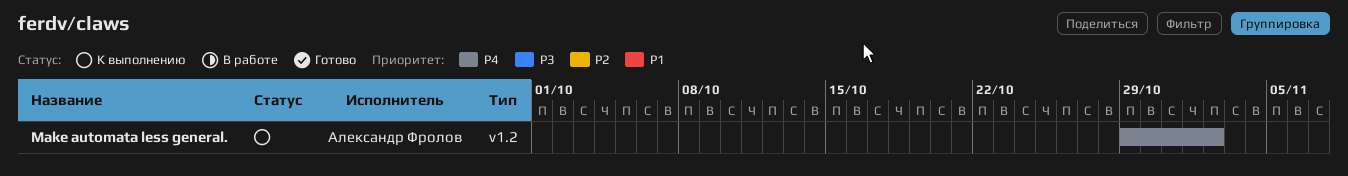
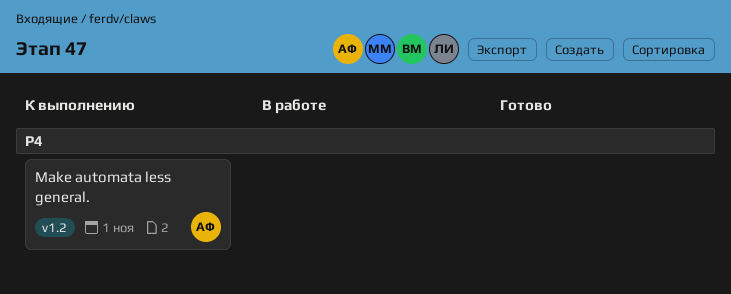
Make automata less general., due: Nov 2 -> Nov 1

